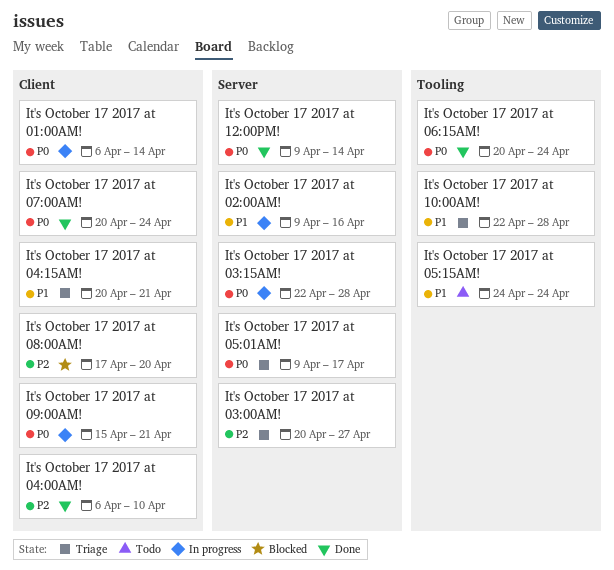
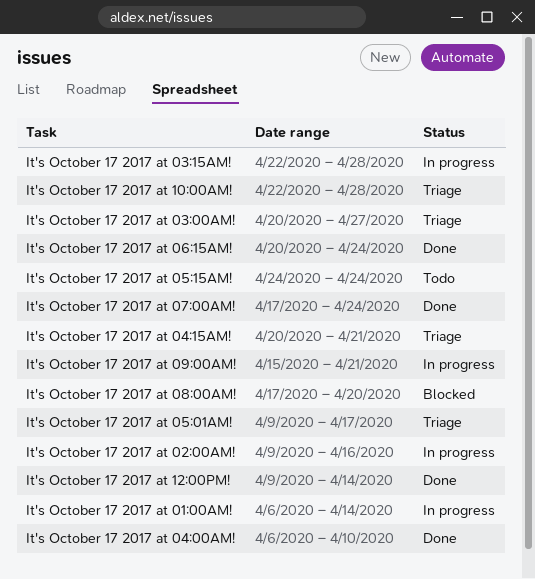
It's October 17 2017 at 07:00AM!, start: Apr 20 -> Apr 17

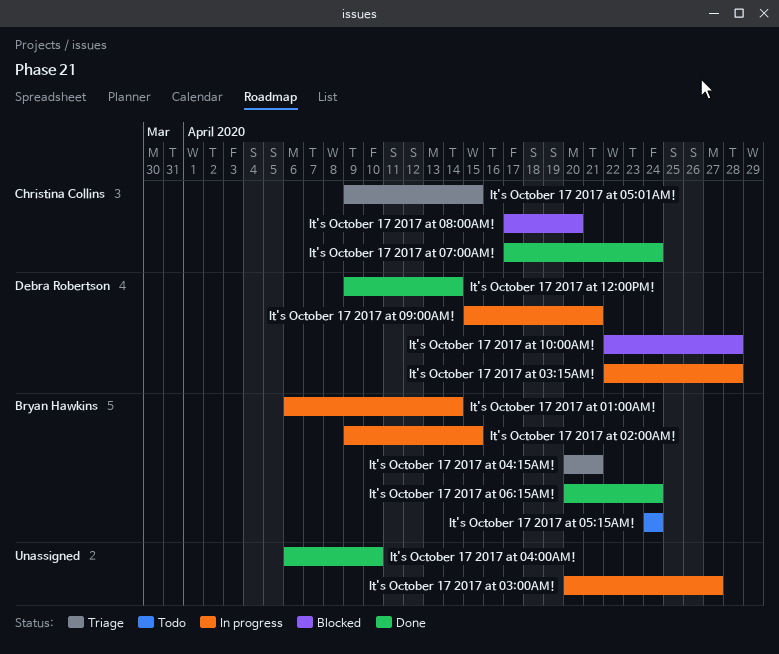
It's October 17 2017 at 02:00AM!, due: Apr 16 -> Apr 15
It's October 17 2017 at 03:00AM!, status: Triage -> In progress
It's October 17 2017 at 05:01AM!, due: Apr 17 -> Apr 15
It's October 17 2017 at 10:00AM!, status: Triage -> Blocked

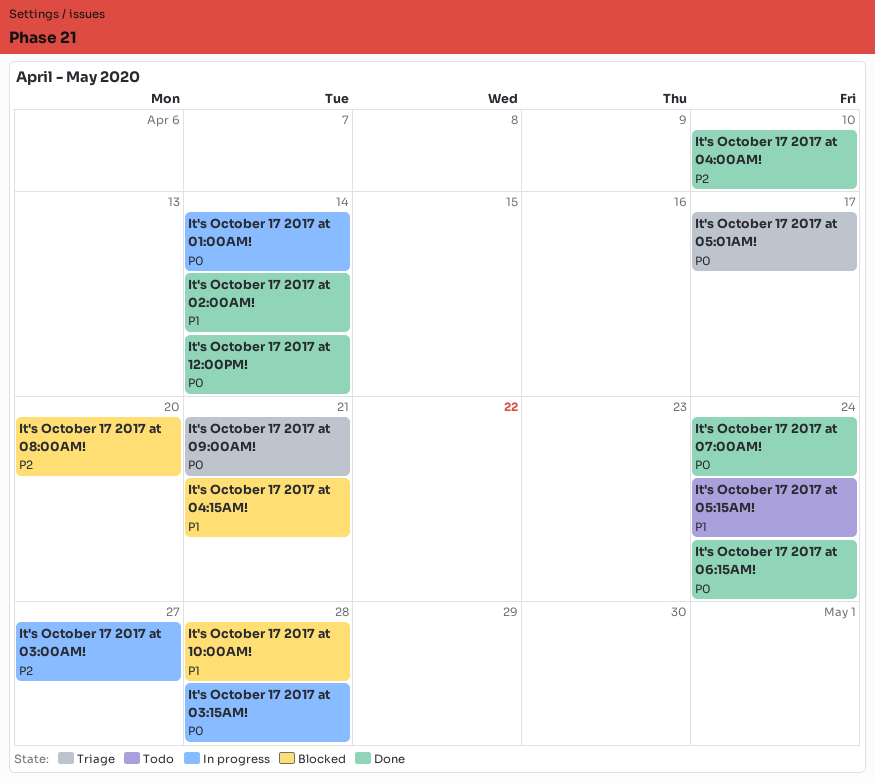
It's October 17 2017 at 02:00AM!, status: In progress -> Done
It's October 17 2017 at 02:00AM!, due: Apr 15 -> Apr 14
It's October 17 2017 at 04:15AM!, status: Triage -> Blocked
It's October 17 2017 at 05:01AM!, due: Apr 15 -> Apr 17
It's October 17 2017 at 09:00AM!, status: In progress -> Triage

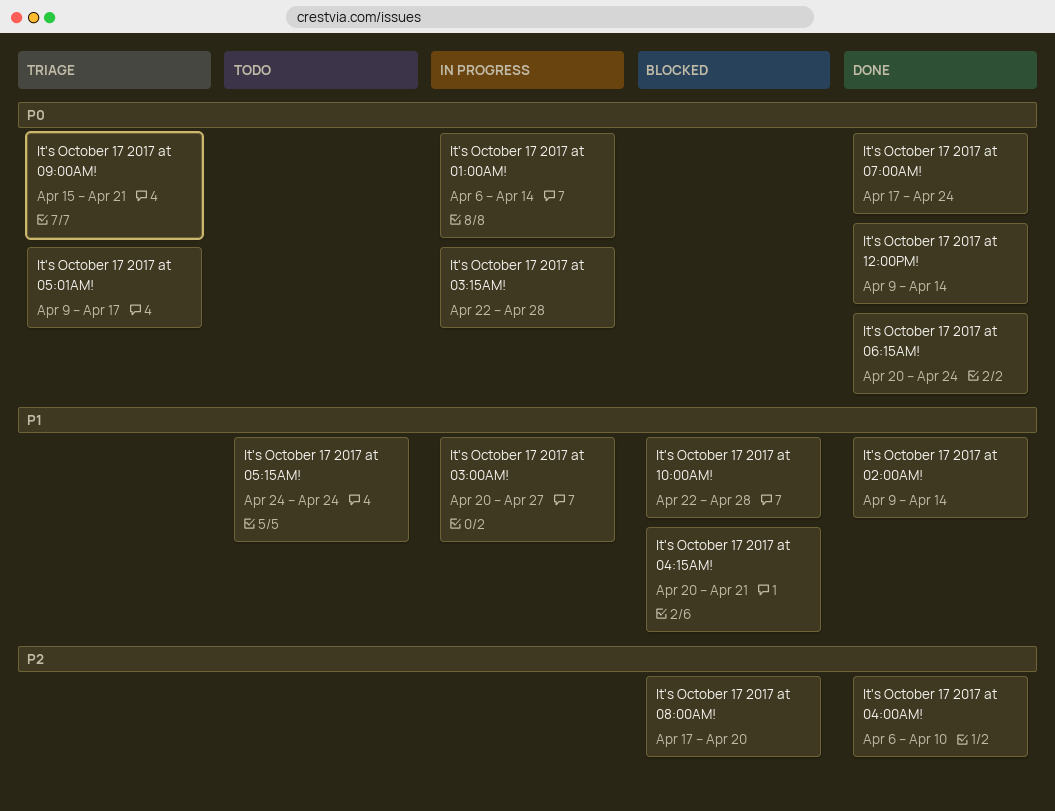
It's October 17 2017 at 03:00AM!, priority: P2 -> P1

